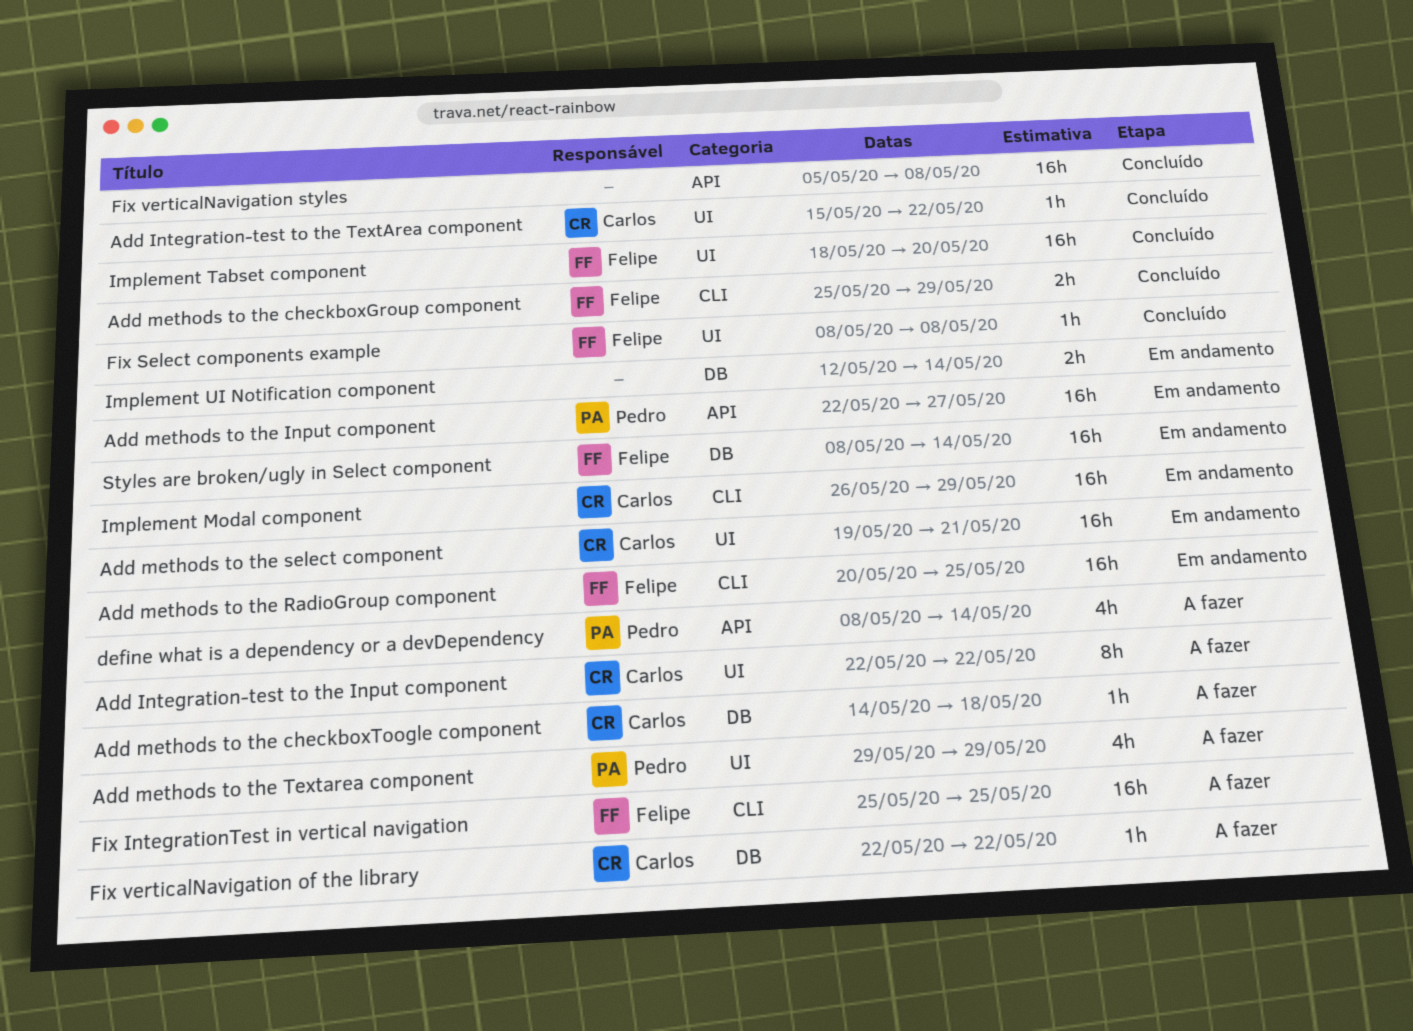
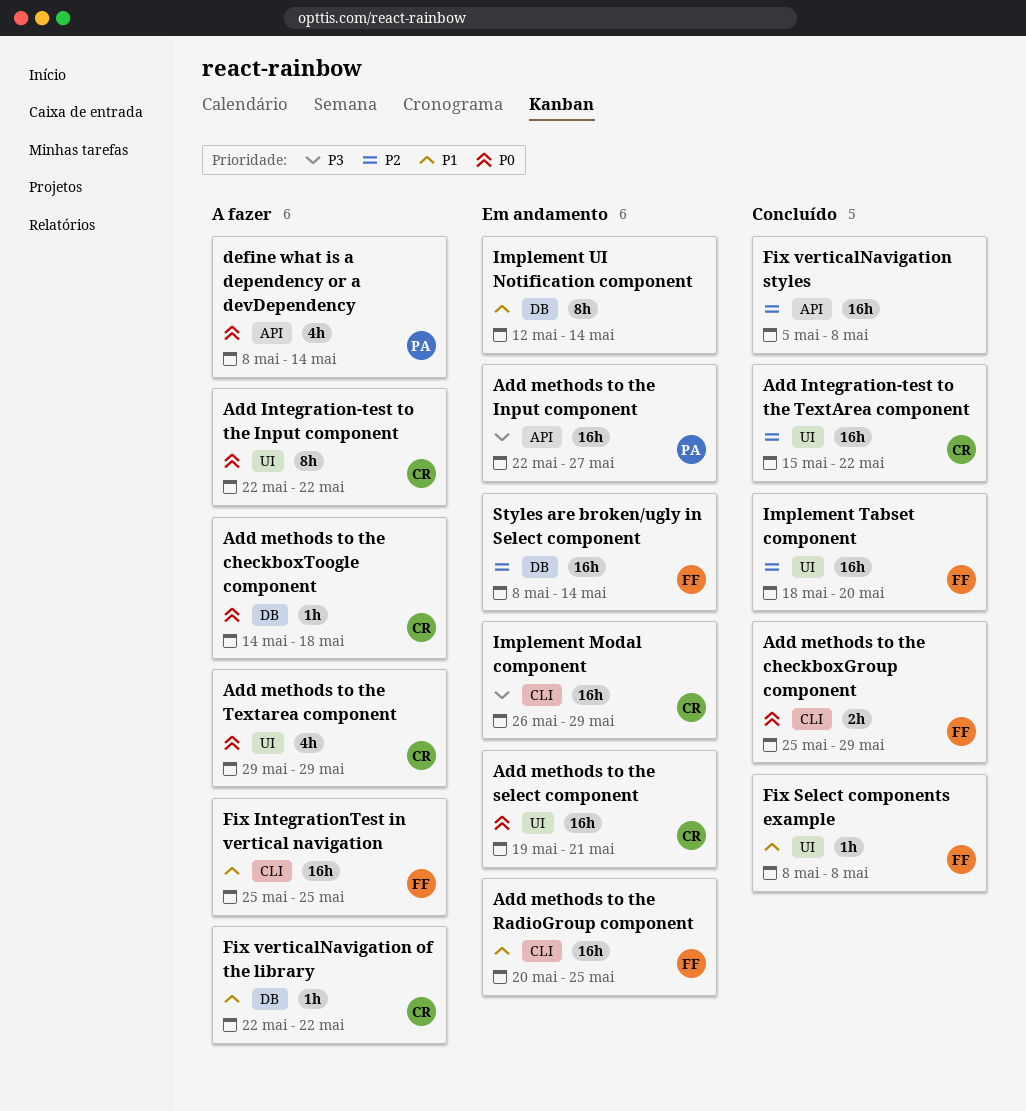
Add Integration-test to the TextArea component, estimate: 1h -> 16h
Add methods to the Textarea component, owner: Pedro -> Carlos
Implement UI Notification component, estimate: 2h -> 8h

